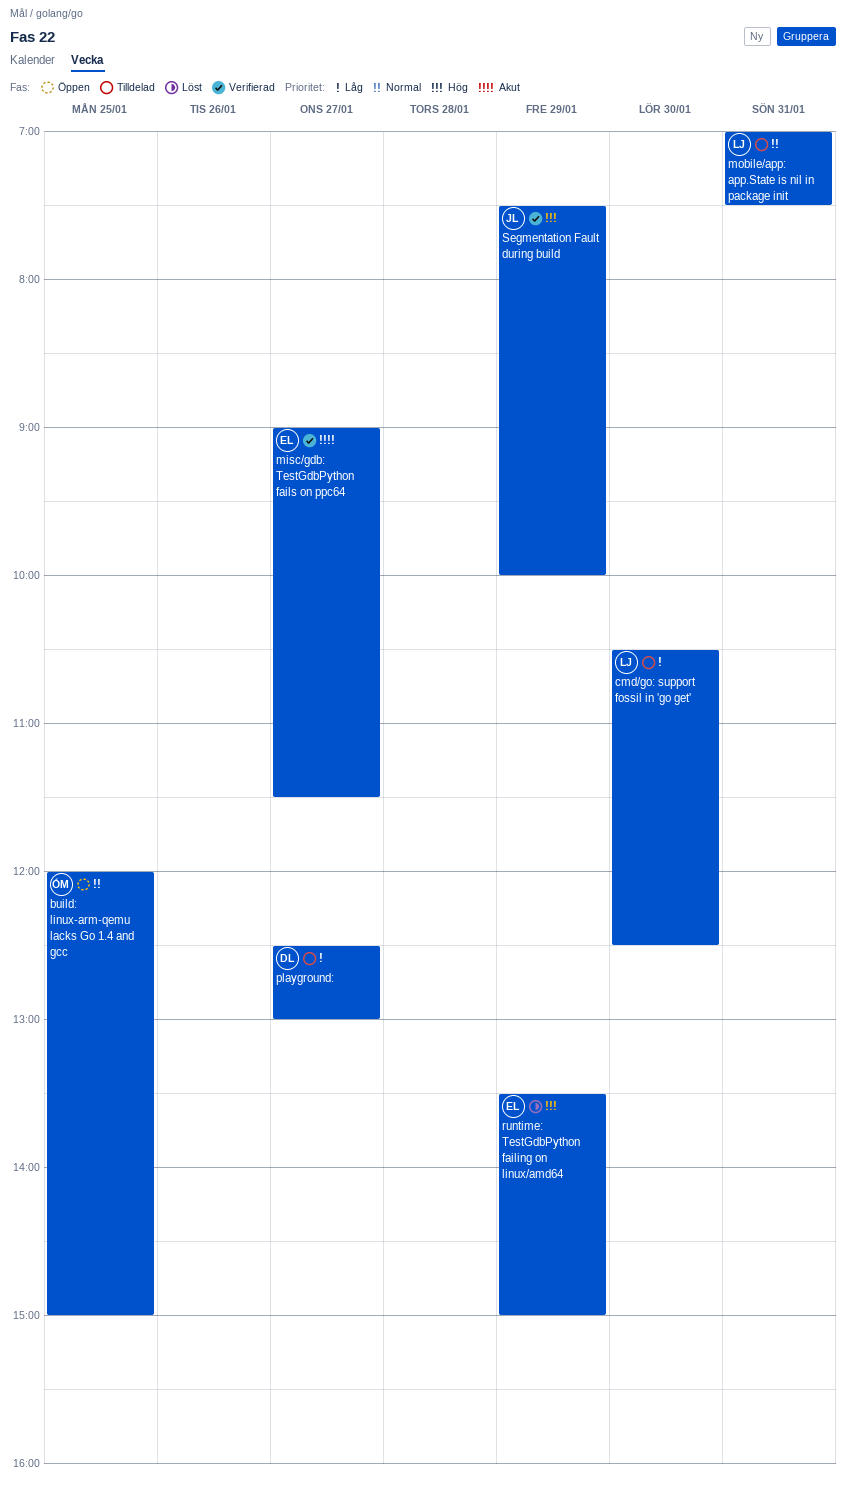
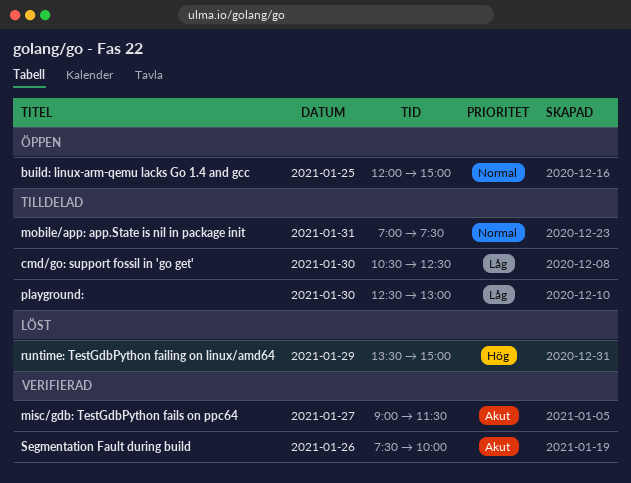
playground:, day: Jan 27 -> Jan 30
Segmentation Fault during build, priority: Hög -> Akut
Segmentation Fault during build, day: Jan 29 -> Jan 26

